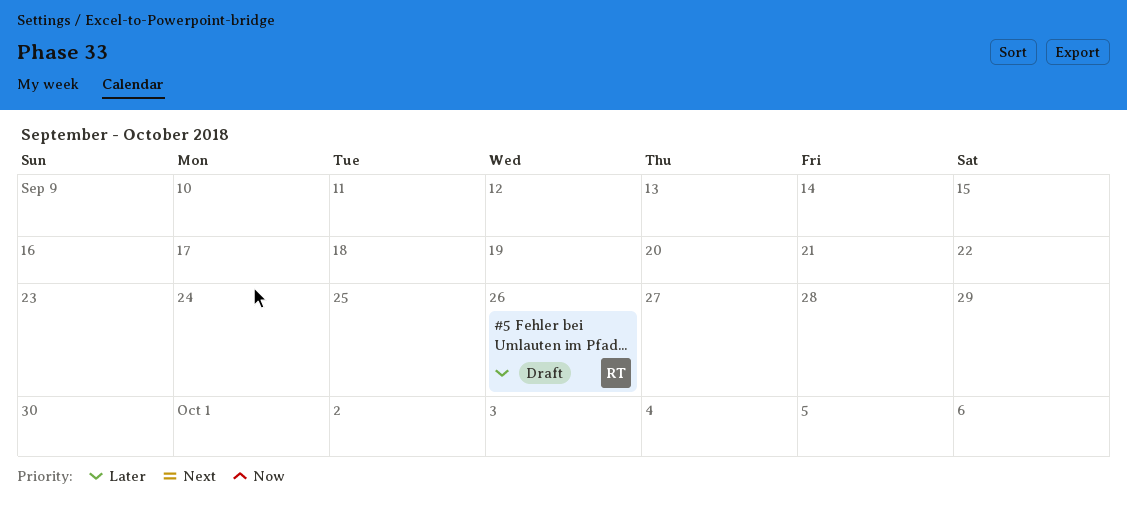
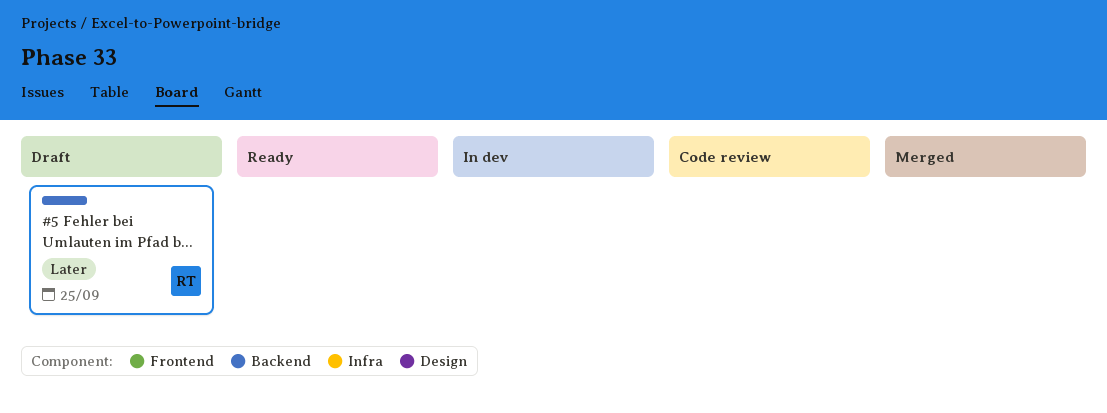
#5, due: Sep 26 -> Sep 25

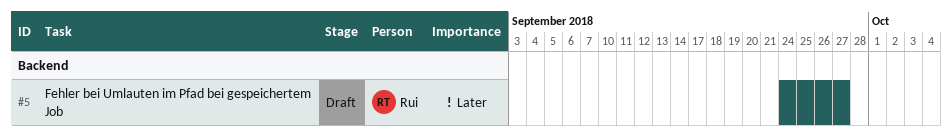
#5, due: Sep 25 -> Sep 27

